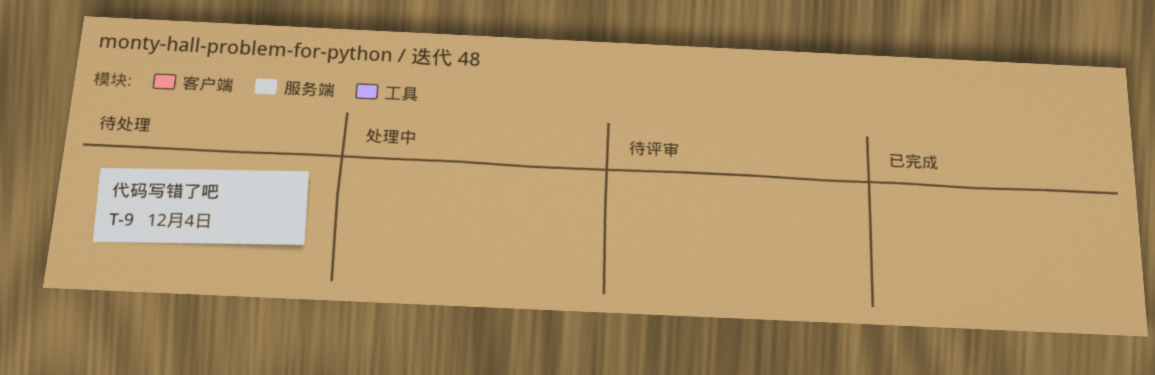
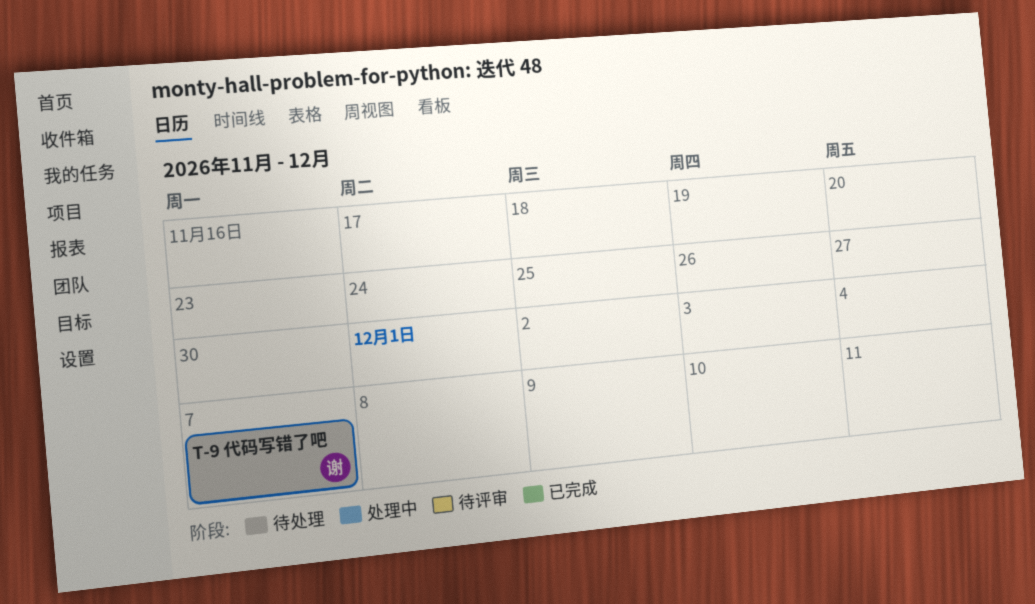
T-9, due: Dec 4 -> Dec 7

